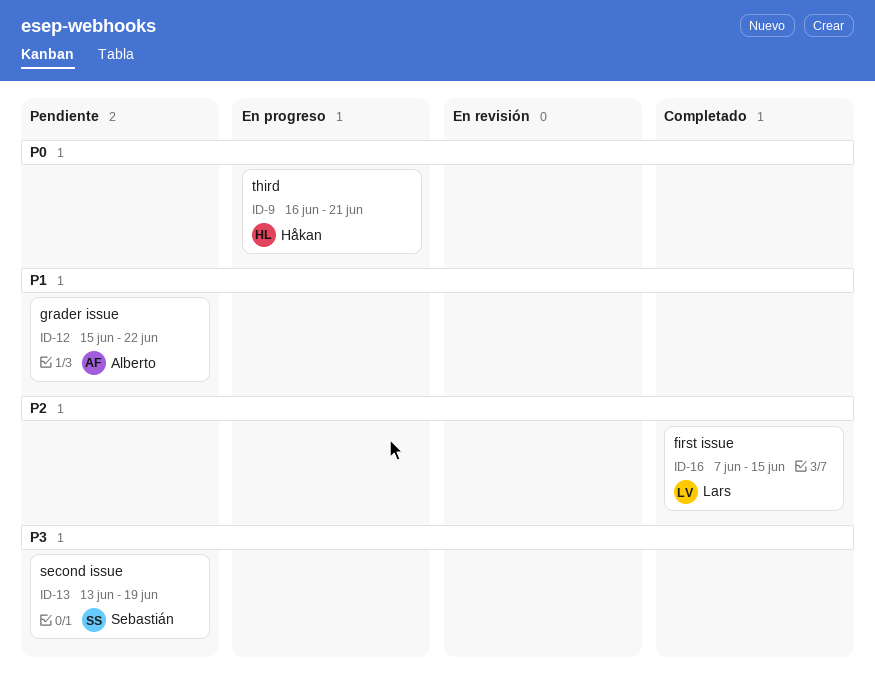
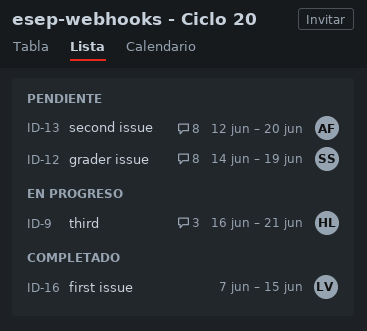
ID-12, owner: Alberto -> Sebastián
ID-12, start: Jun 15 -> Jun 14
ID-12, due: Jun 22 -> Jun 19
ID-13, owner: Sebastián -> Alberto
ID-13, start: Jun 13 -> Jun 12
ID-13, due: Jun 19 -> Jun 20

